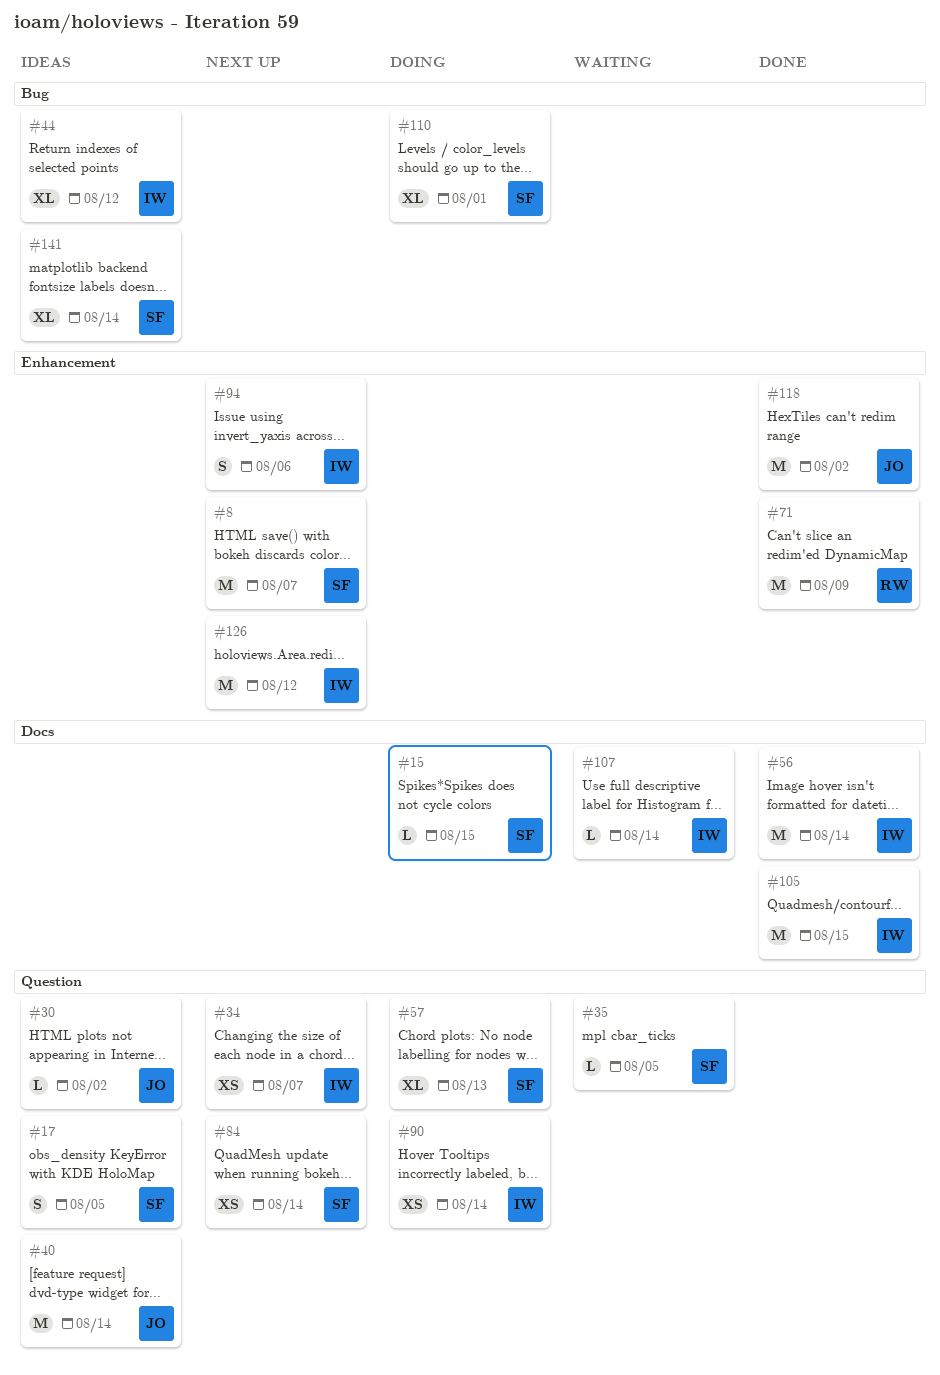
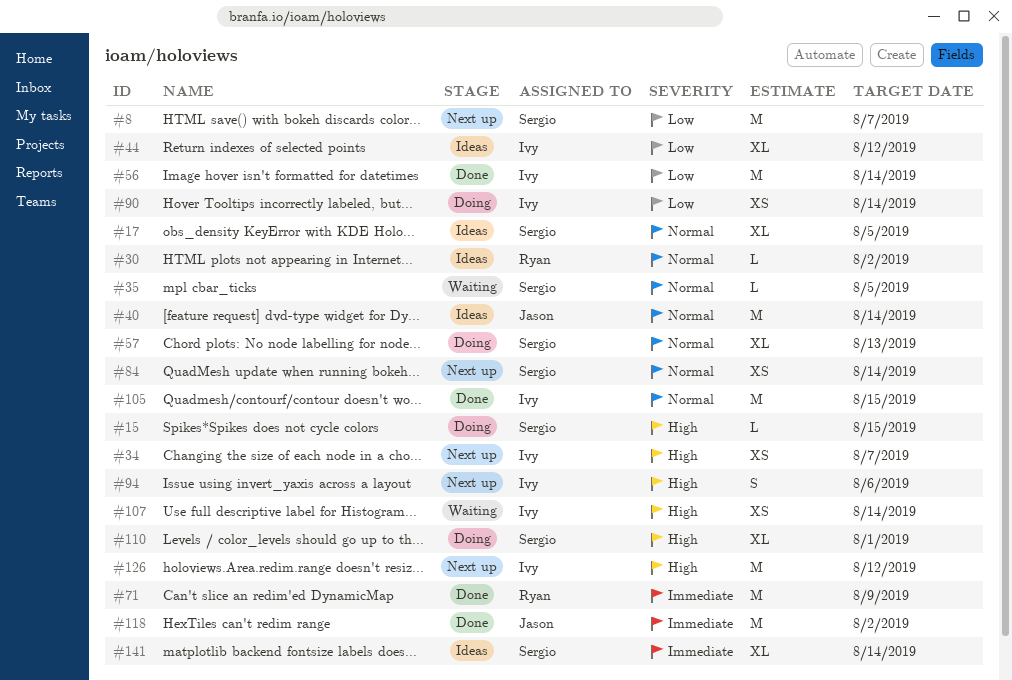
#17, estimate: S -> XL
#30, owner: Jason -> Ryan
#107, estimate: L -> XS

